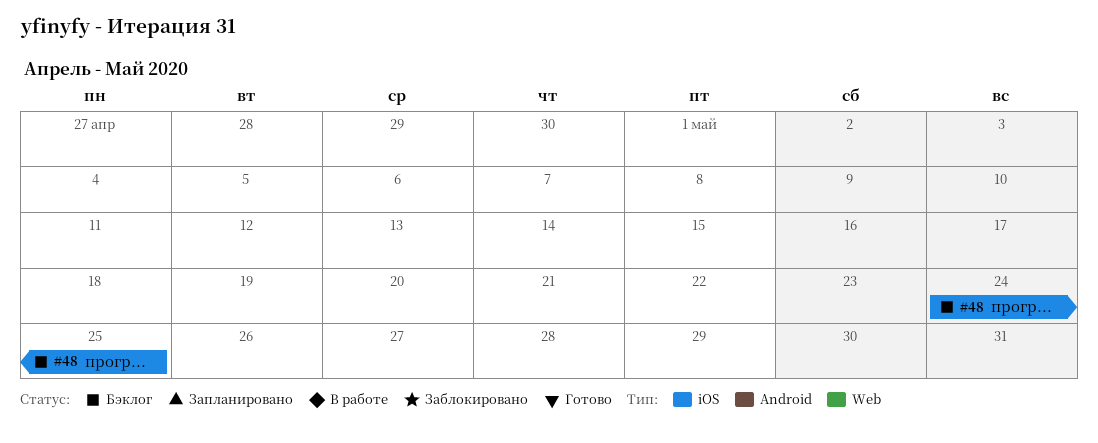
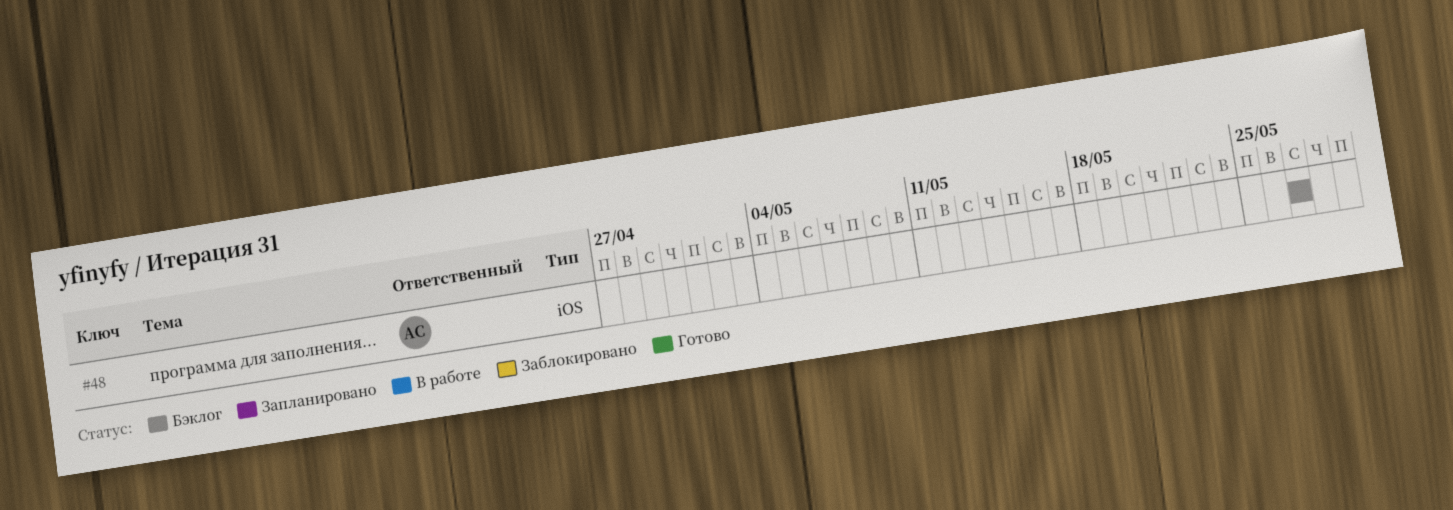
#48, start: May 24 -> May 27
#48, due: May 25 -> May 27

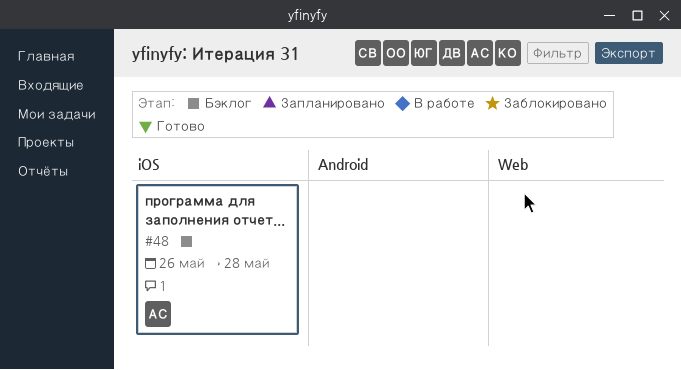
#48, start: May 27 -> May 26
#48, due: May 27 -> May 28

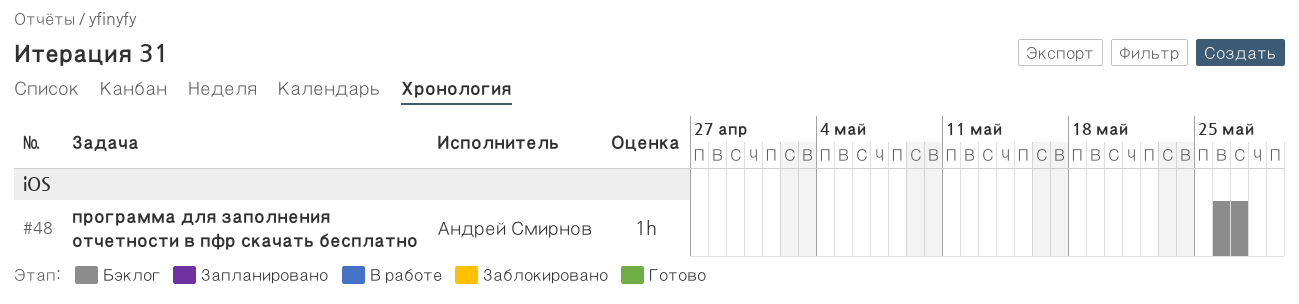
#48, due: May 28 -> May 27

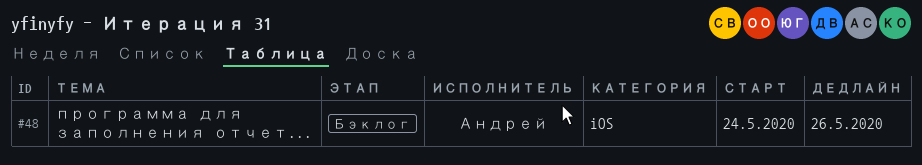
#48, start: May 26 -> May 24
#48, due: May 27 -> May 26

